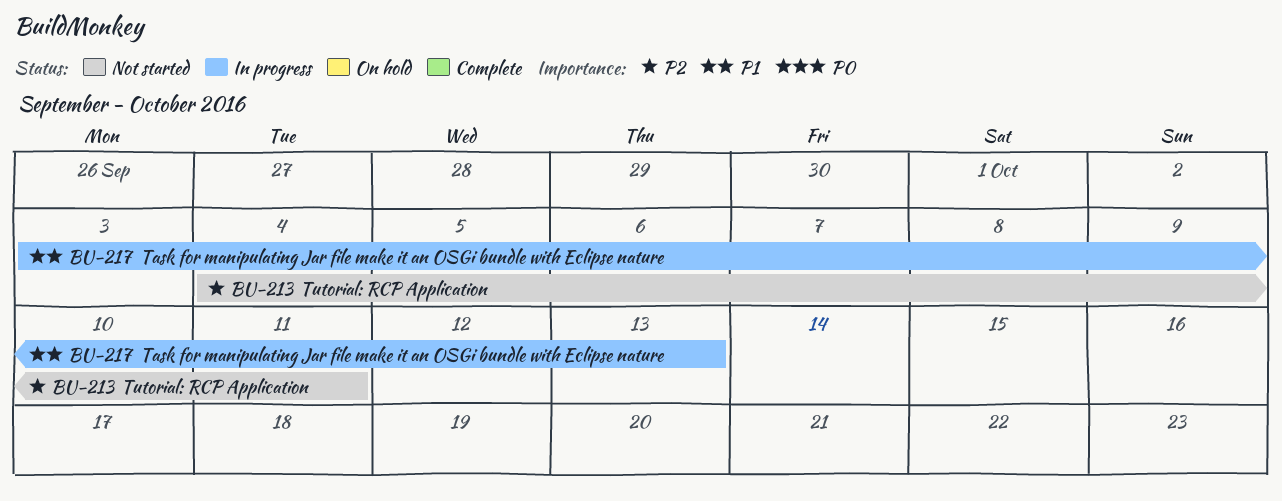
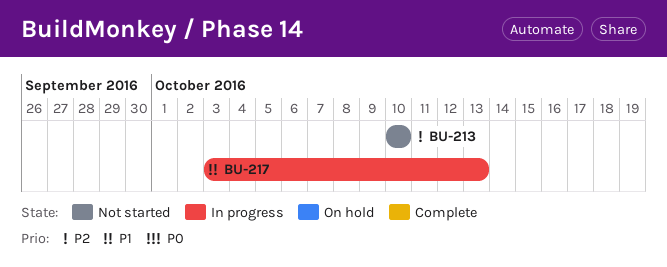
BU-213, start: Oct 4 -> Oct 10
BU-213, due: Oct 11 -> Oct 10

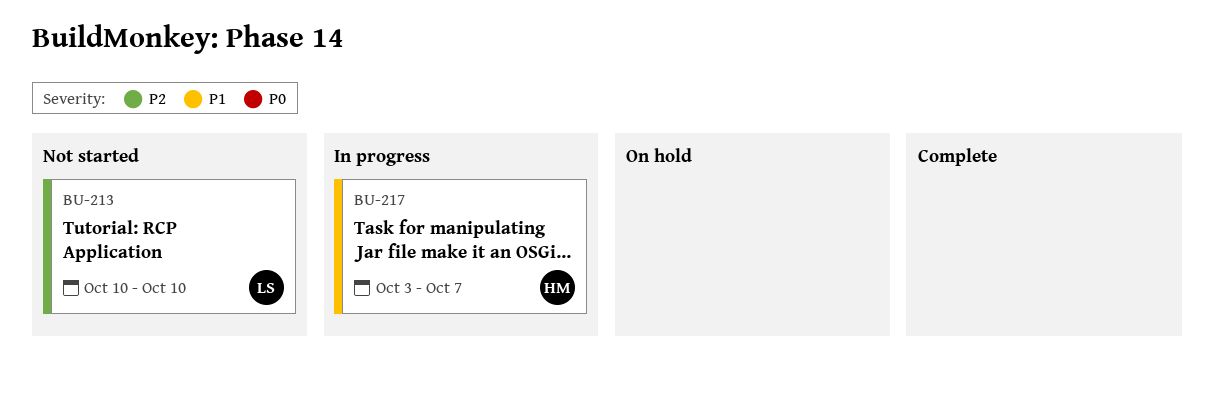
BU-217, due: Oct 13 -> Oct 7

